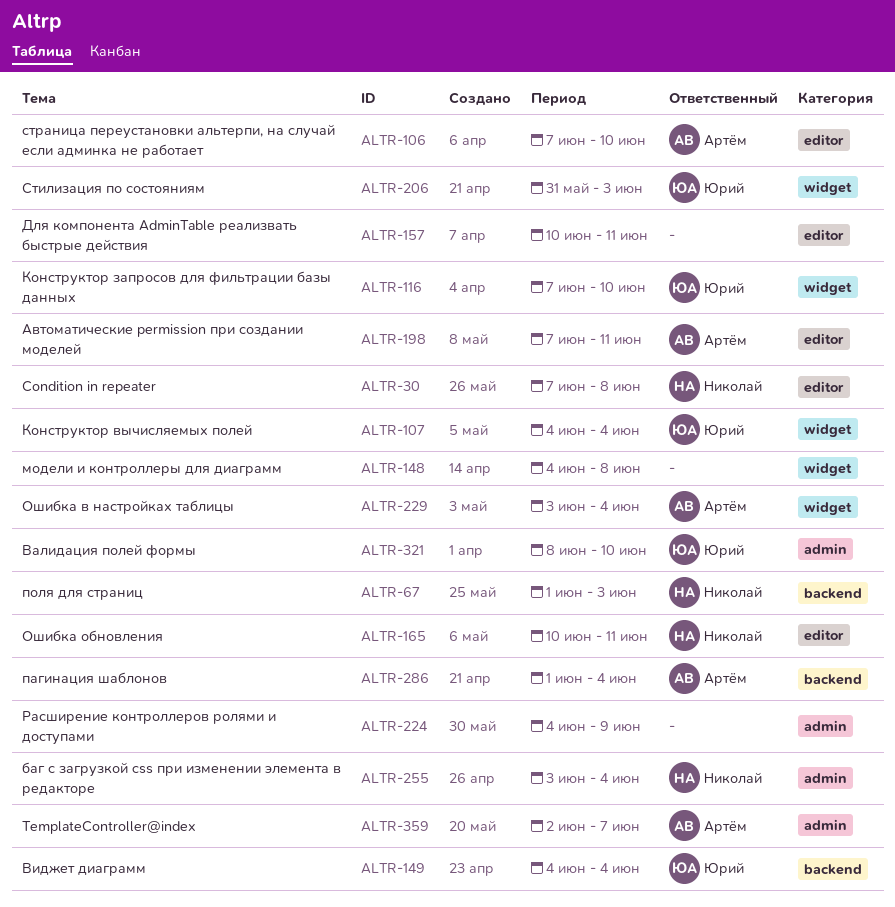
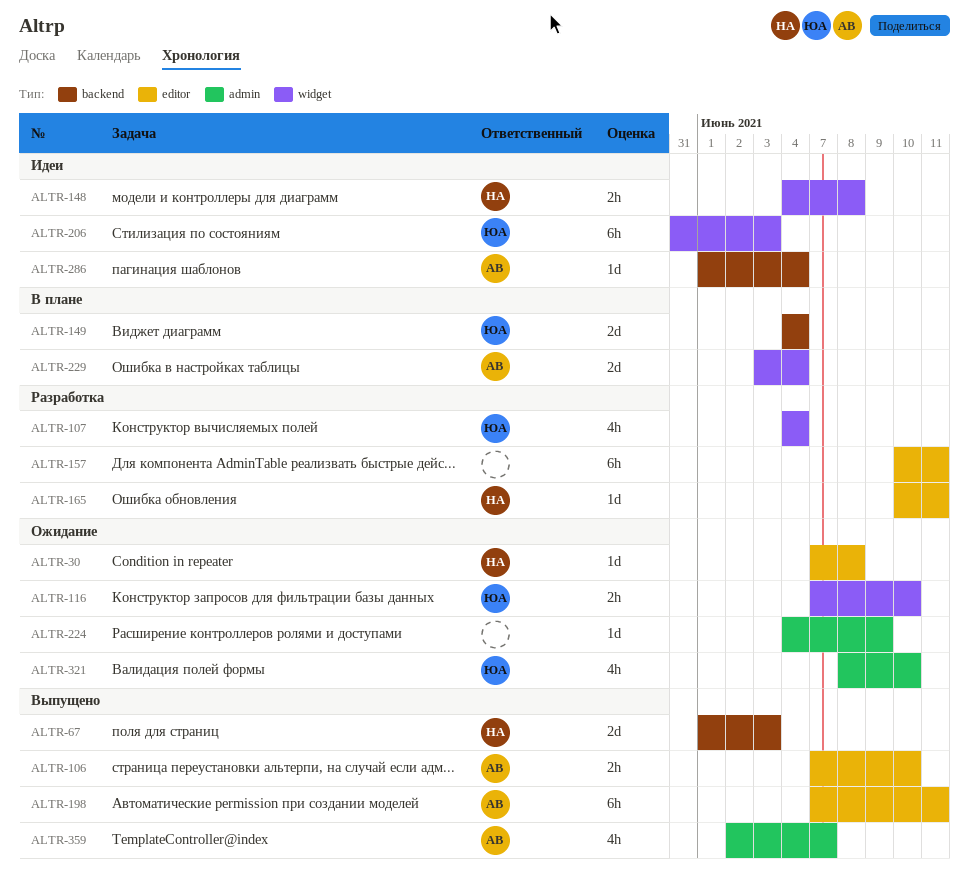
ALTR-148, owner: none -> Николай
ALTR-255: present -> none

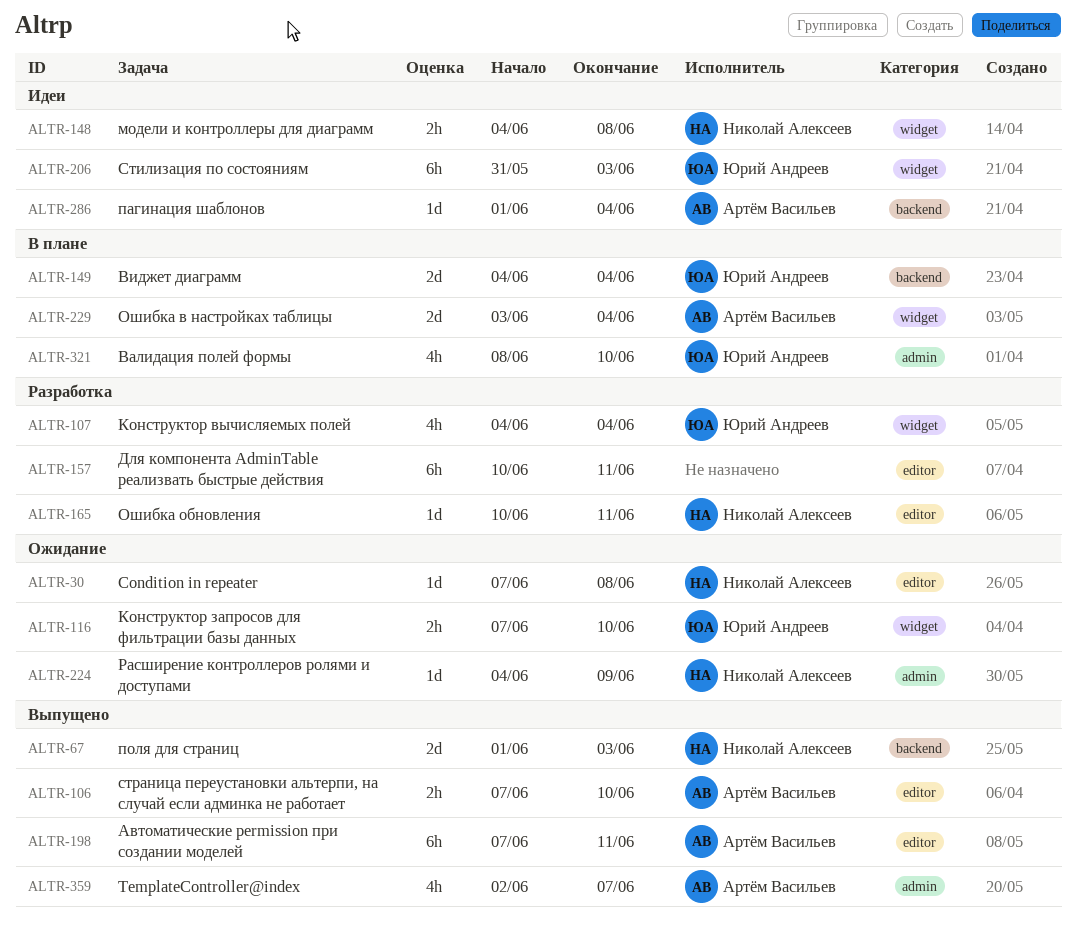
ALTR-224, owner: none -> Николай Алексеев
ALTR-321, status: Ожидание -> В плане

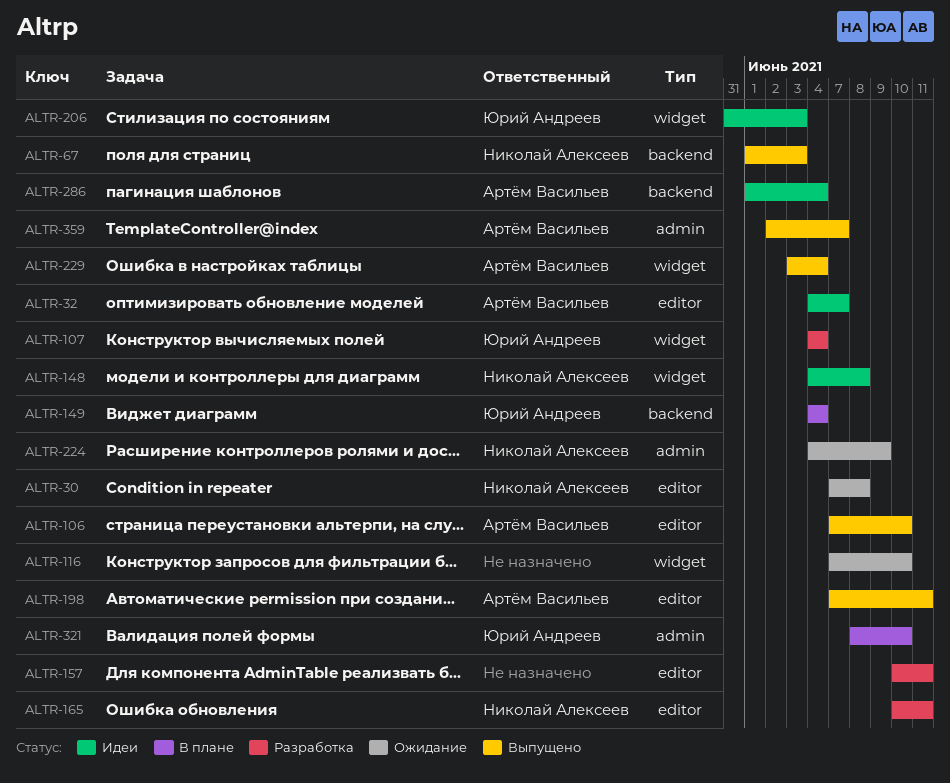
ALTR-32: none -> present
ALTR-116, owner: Юрий Андреев -> none
ALTR-229, status: В плане -> Выпущено

